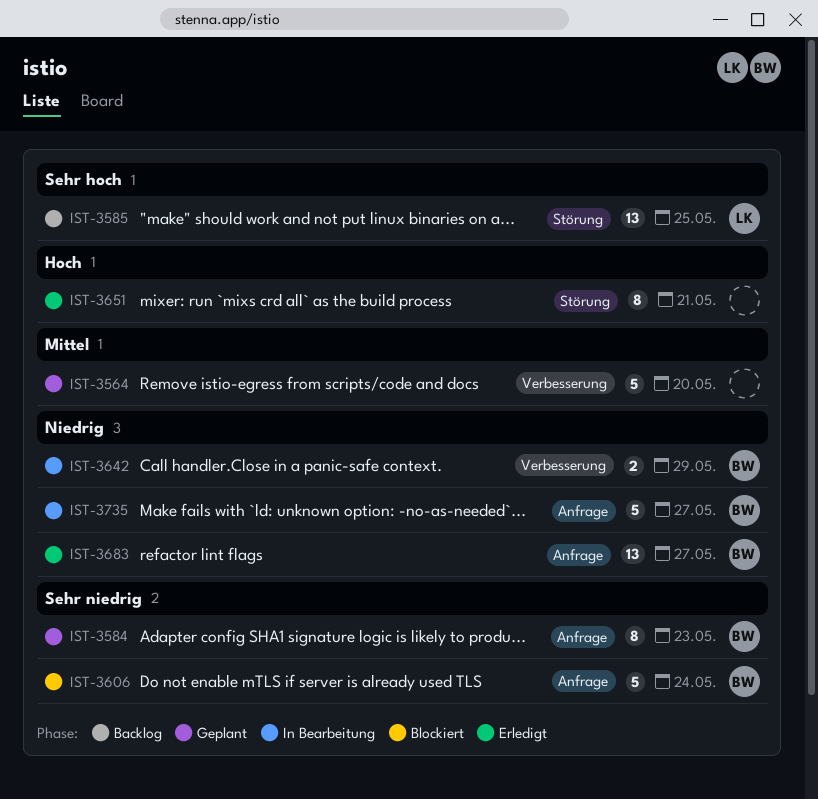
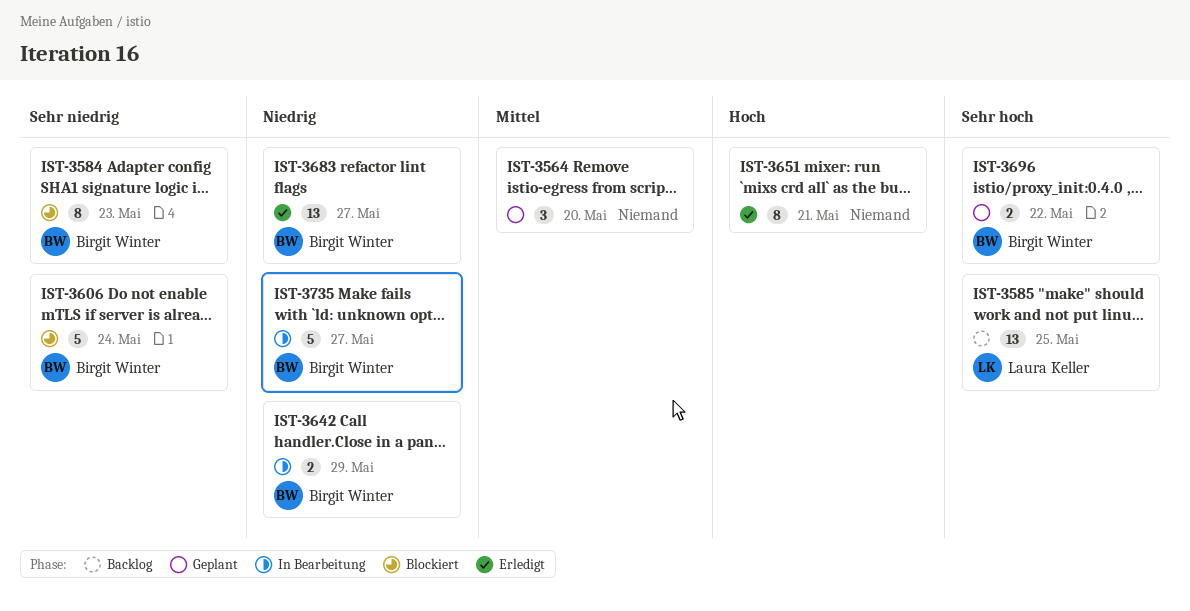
IST-3564, estimate: 5 -> 3
IST-3584, status: Geplant -> Blockiert
IST-3696: none -> present

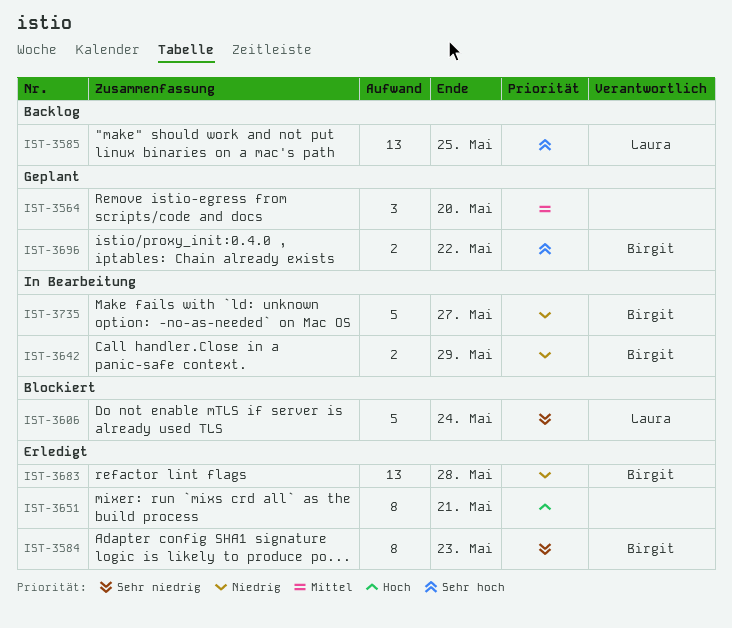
IST-3584, status: Blockiert -> Erledigt
IST-3606, owner: Birgit Winter -> Laura Keller
IST-3683, due: May 27 -> May 28

